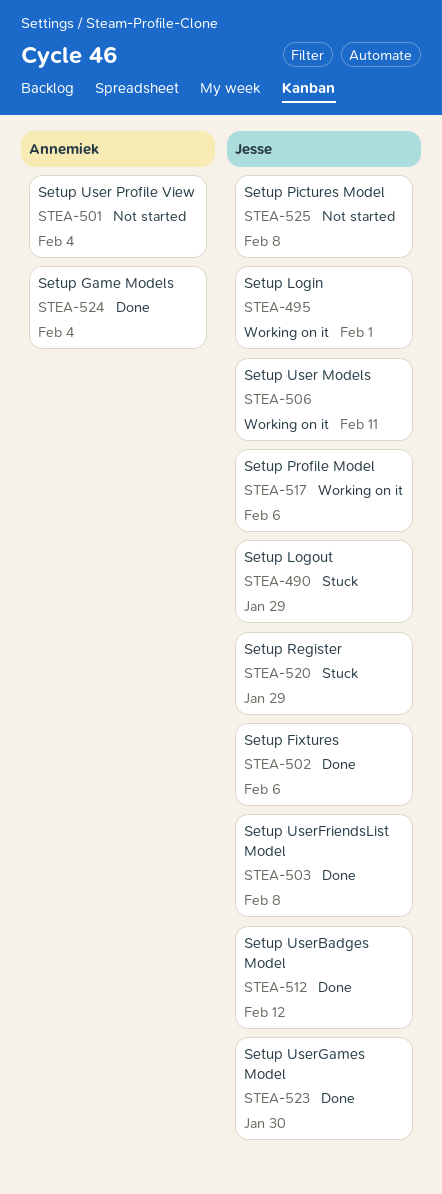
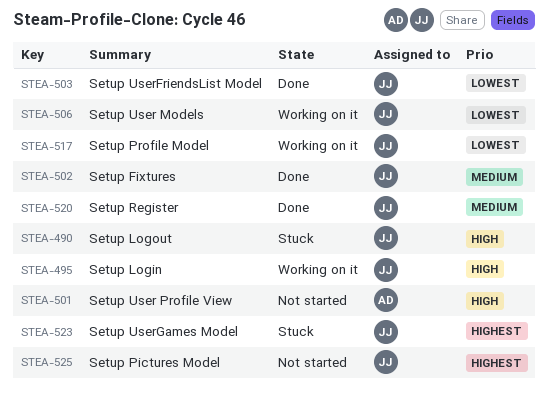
STEA-512: present -> none
STEA-520, status: Stuck -> Done
STEA-523, status: Done -> Stuck
STEA-524: present -> none

